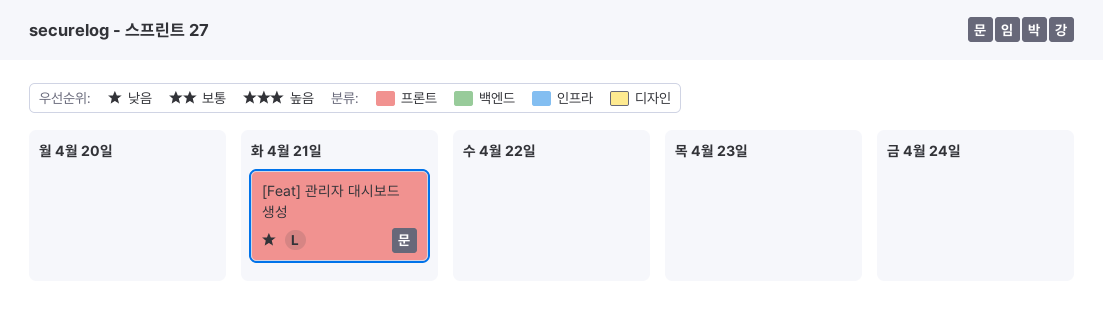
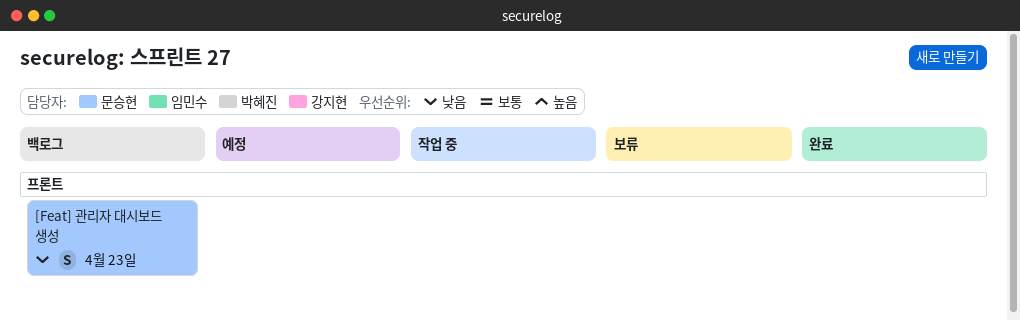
[Feat] 관리자 대시보드 생성, estimate: L -> S
[Feat] 관리자 대시보드 생성, due: Apr 21 -> Apr 23

